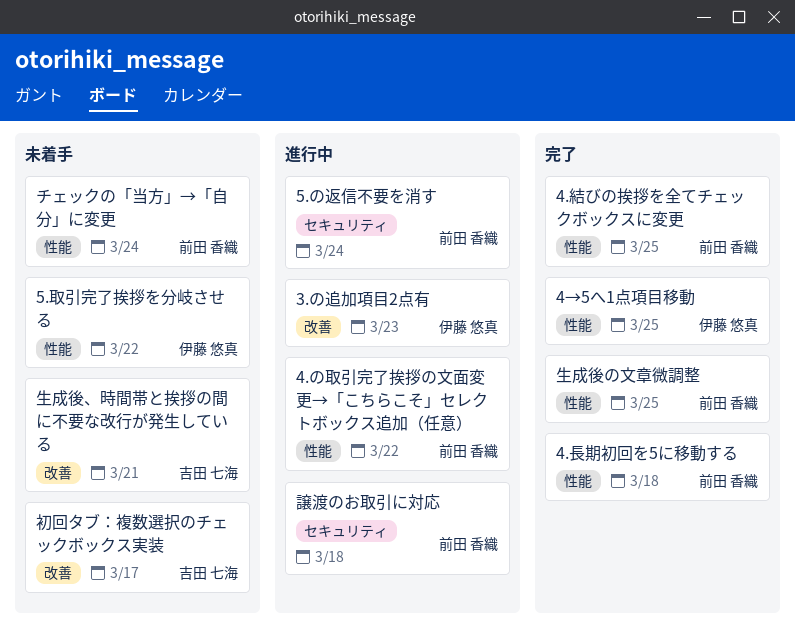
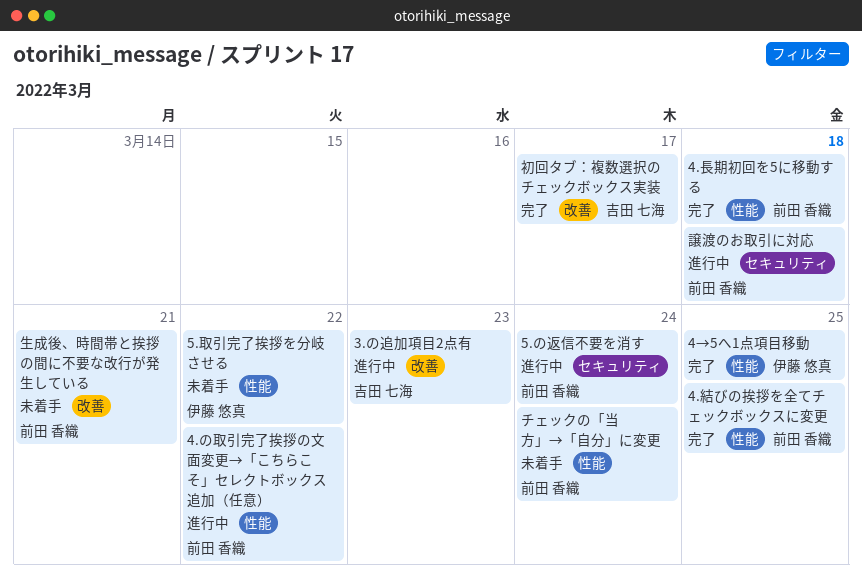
3.の追加項目2点有, owner: 伊藤 悠真 -> 吉田 七海
初回タブ：複数選択のチェックボックス実装, status: 未着手 -> 完了
生成後、時間帯と挨拶の間に不要な改行が発生している, owner: 吉田 七海 -> 前田 香織
生成後の文章微調整: present -> none

